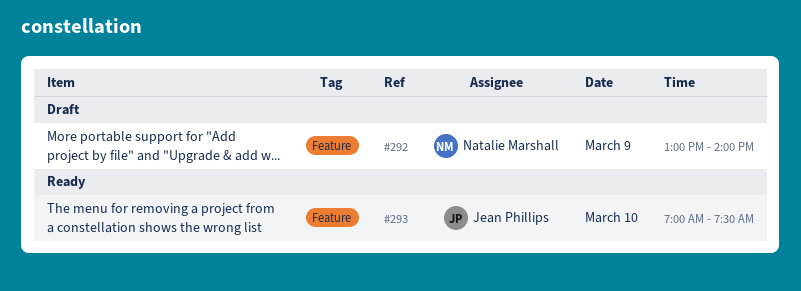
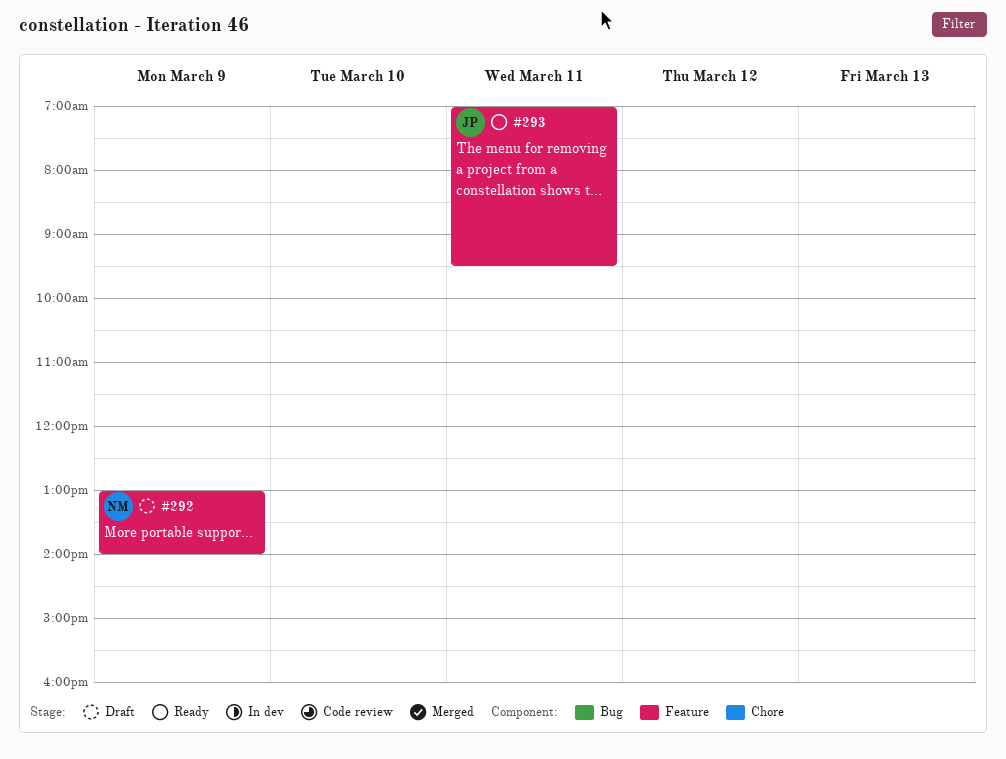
#293, day: Mar 10 -> Mar 11
#293, ends: 07:30 -> 09:30

